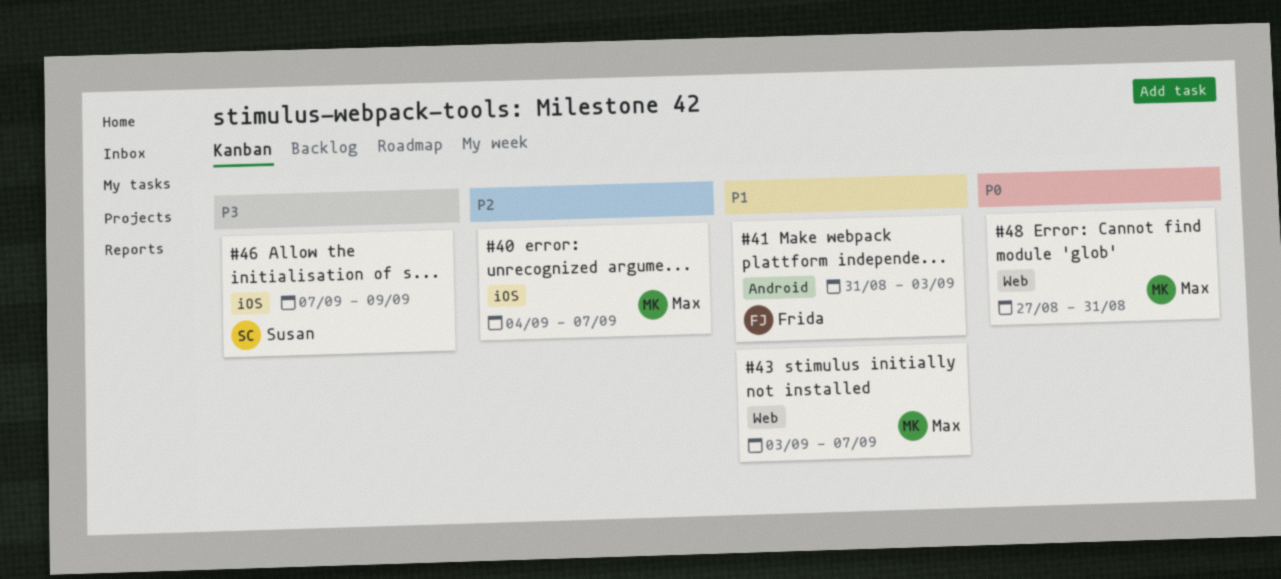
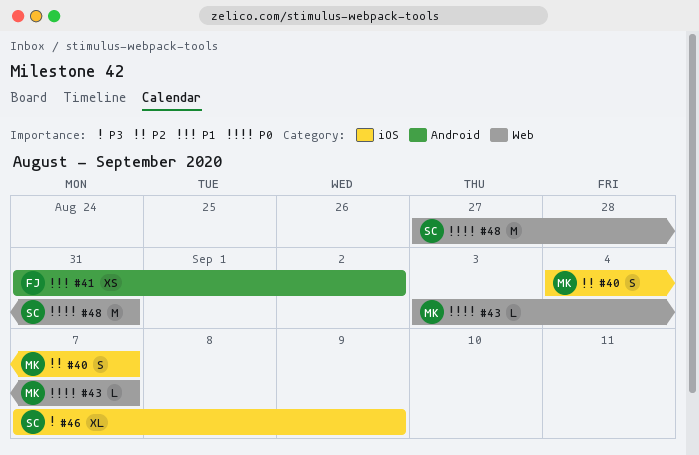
#41, due: Sep 3 -> Sep 2
#43, priority: P1 -> P0
#48, owner: Max -> Susan

